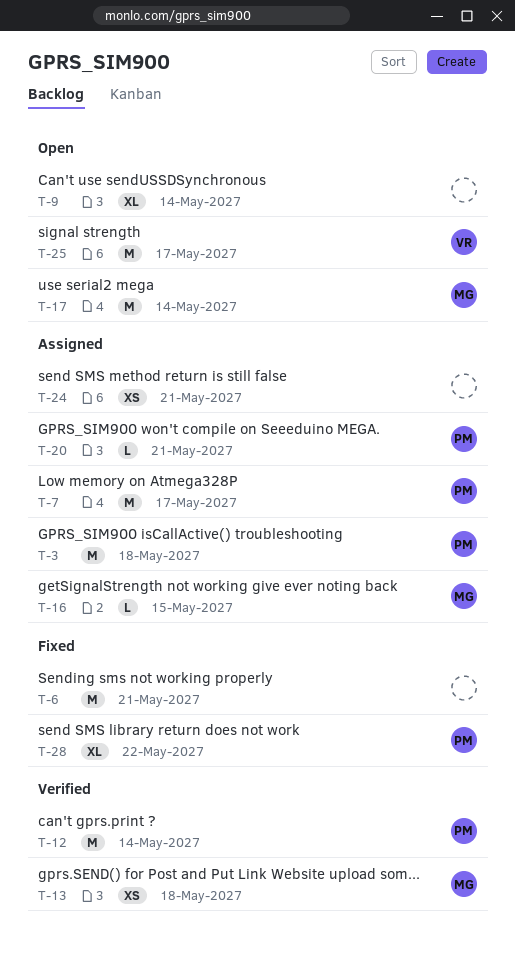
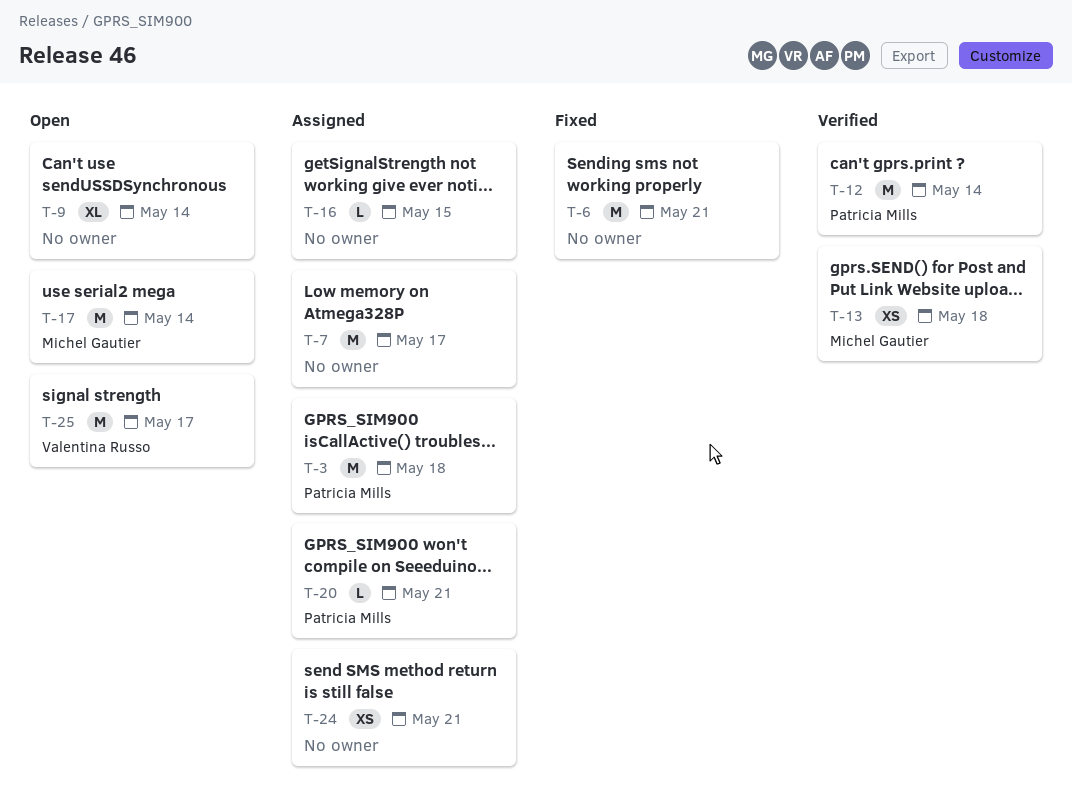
T-7, owner: Patricia Mills -> none
T-16, owner: Michel Gautier -> none
T-28: present -> none

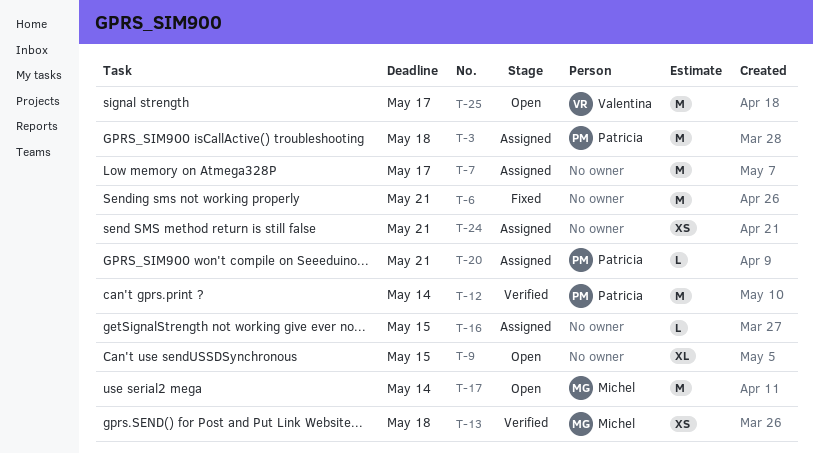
T-9, due: May 14 -> May 15

